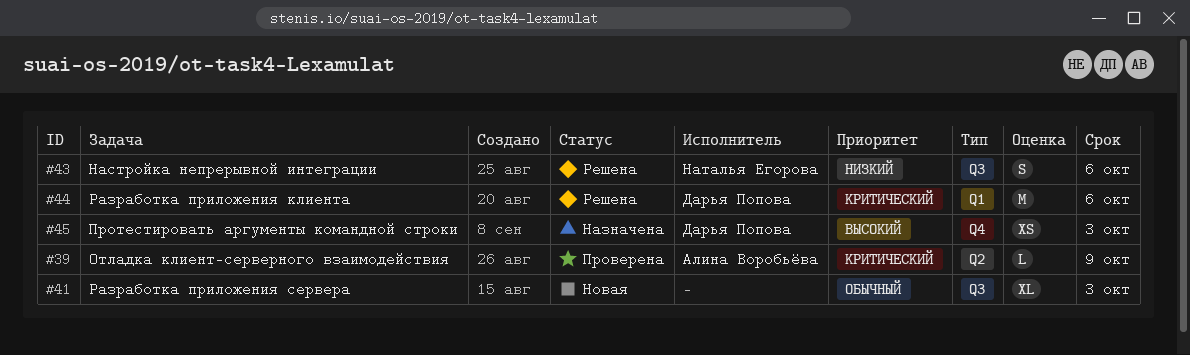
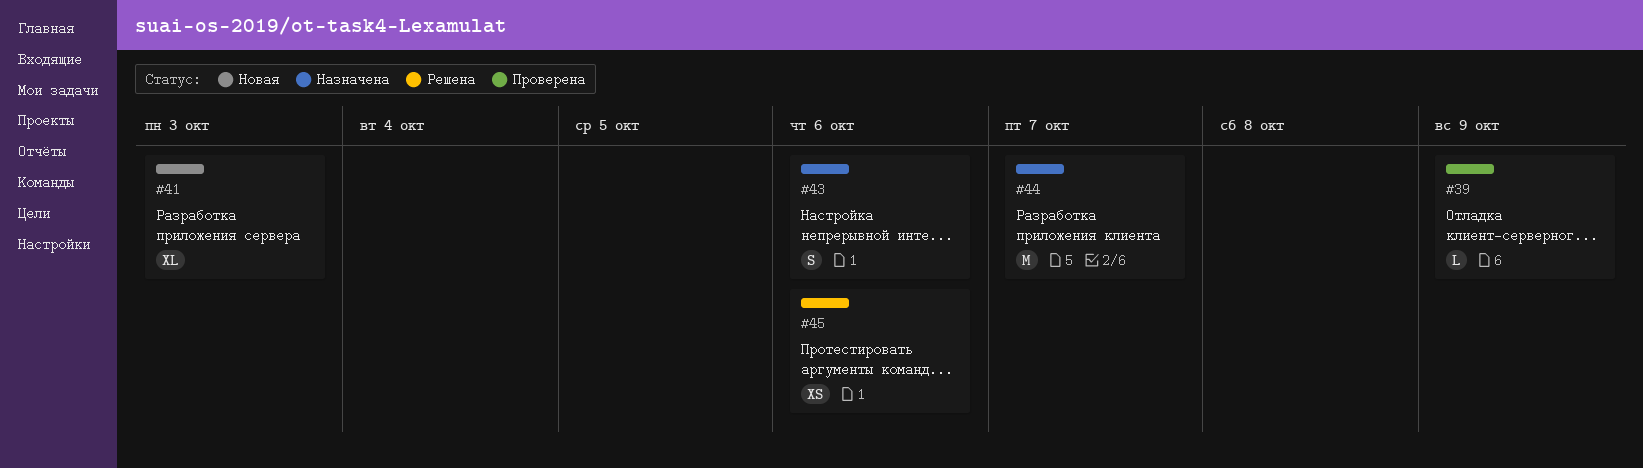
#43, status: Решена -> Назначена
#44, status: Решена -> Назначена
#44, due: Oct 6 -> Oct 7
#45, status: Назначена -> Решена
#45, due: Oct 3 -> Oct 6

